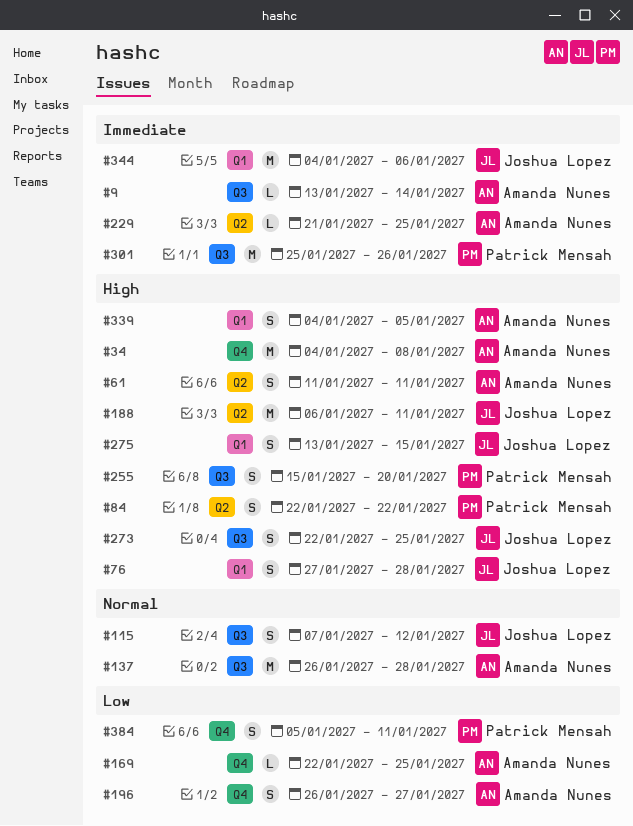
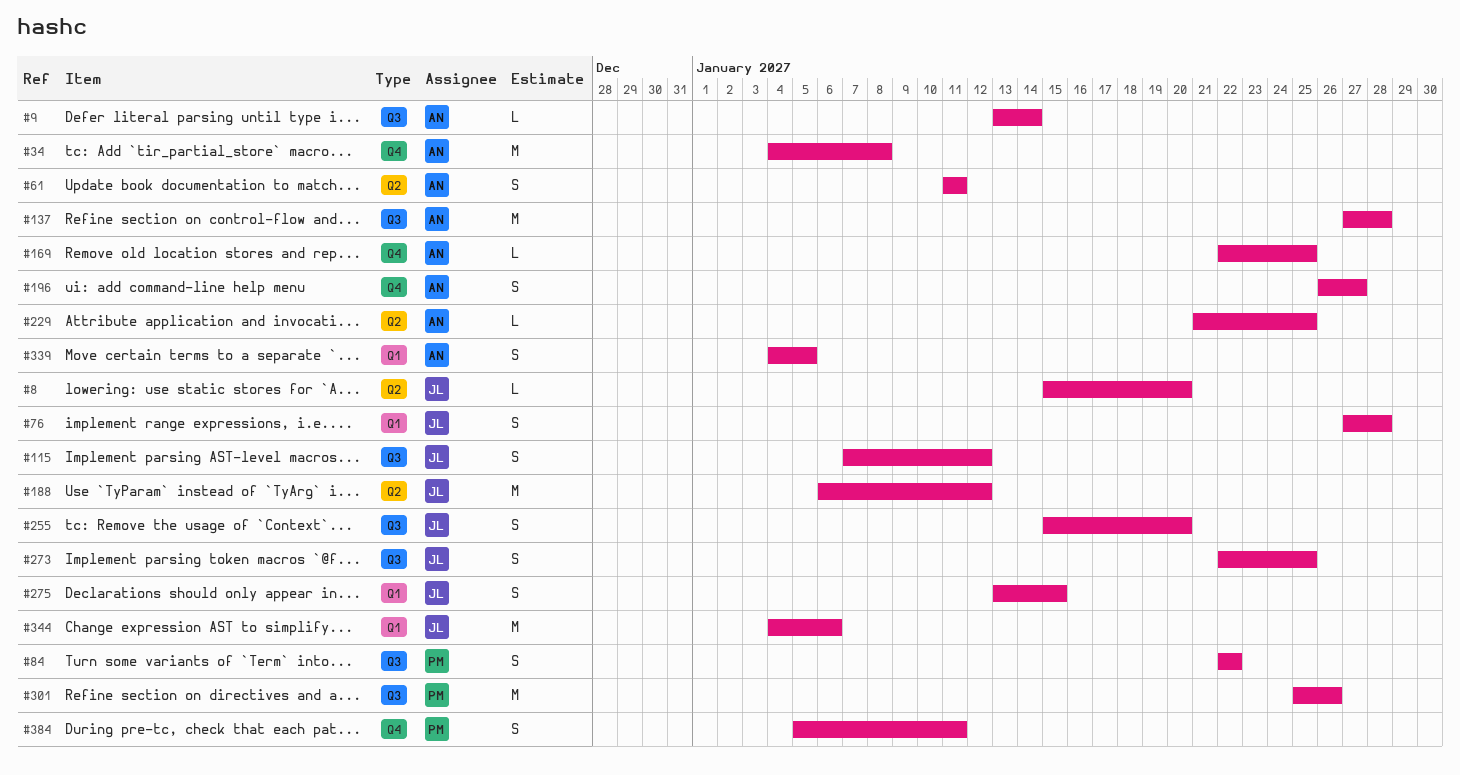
#8: none -> present
#84, label: Q2 -> Q3
#137, start: Jan 26 -> Jan 27
#188, due: Jan 11 -> Jan 12
#255, owner: Patrick Mensah -> Joshua Lopez

